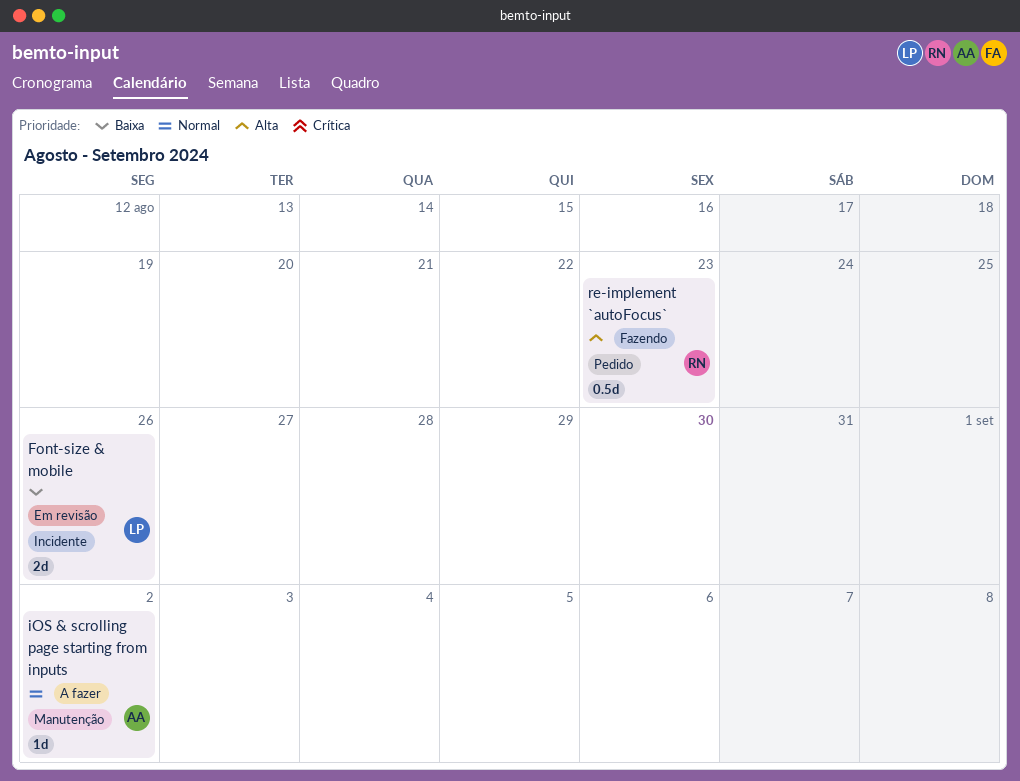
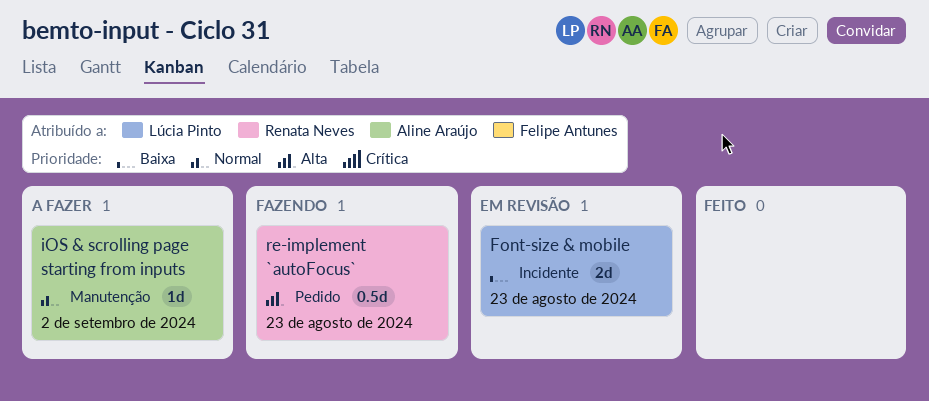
Font-size & mobile, due: Aug 26 -> Aug 23

